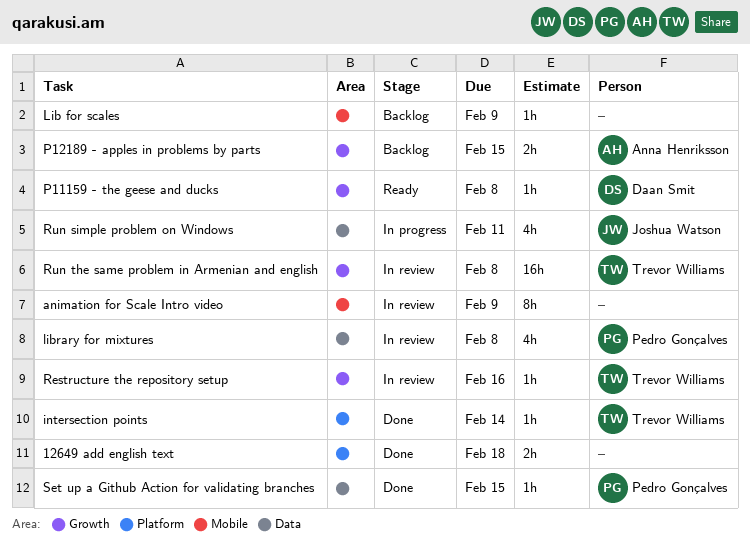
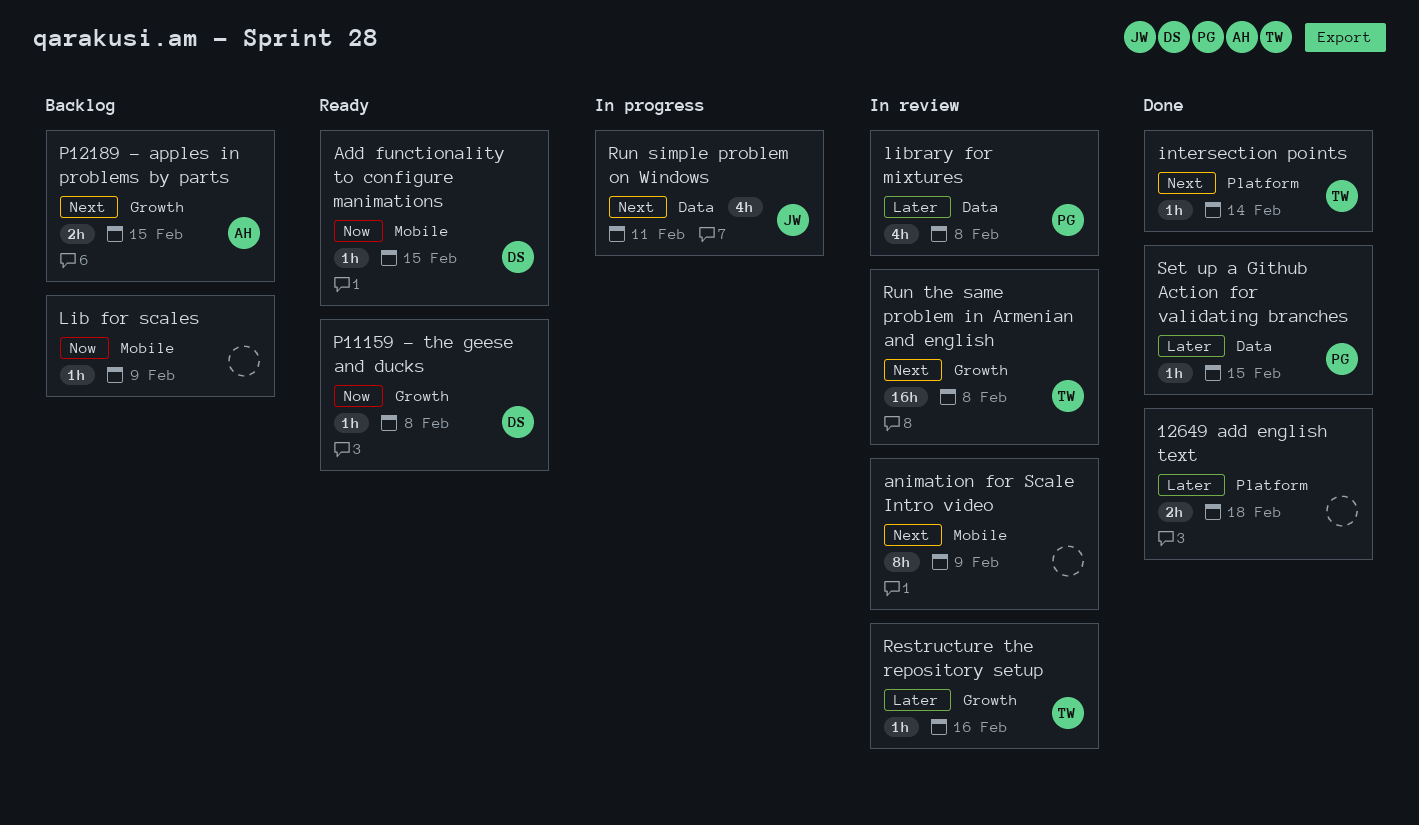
Add functionality to configure manimations: none -> present

